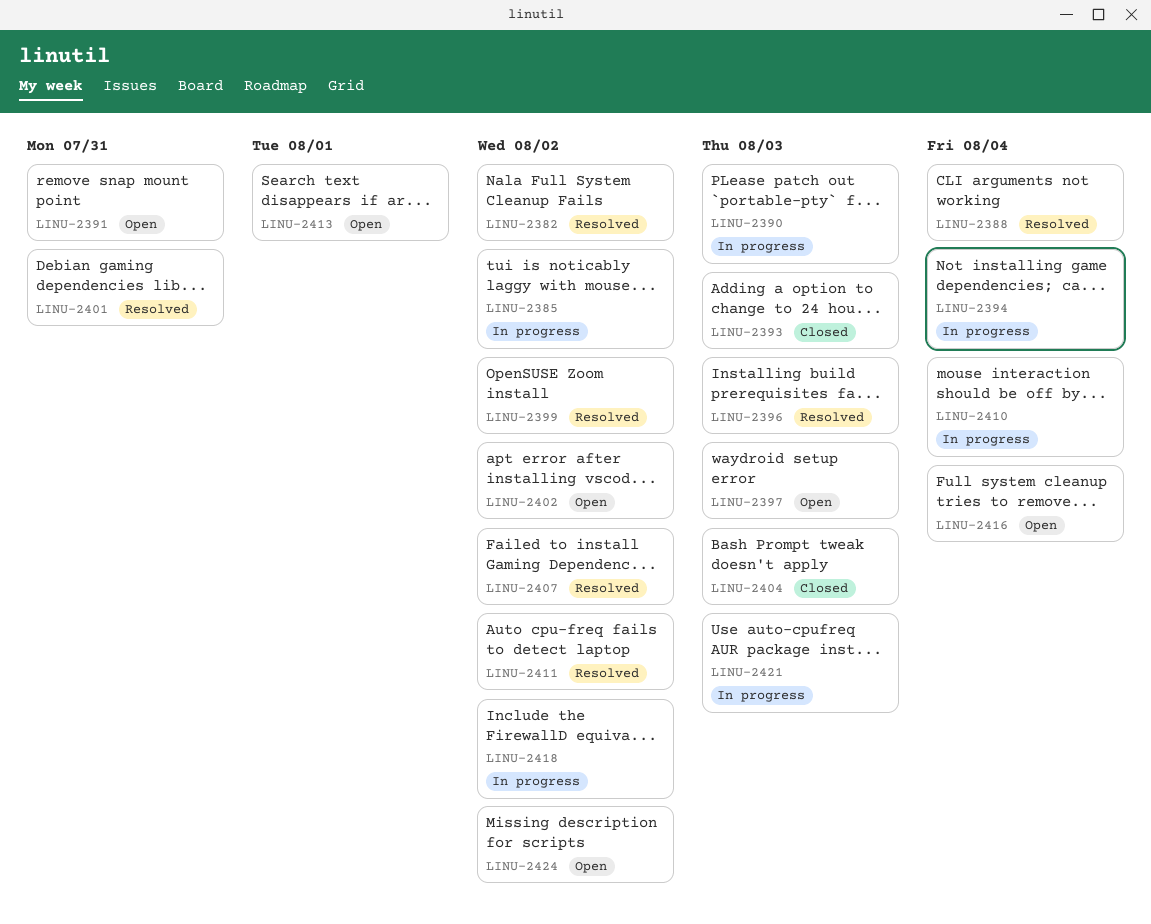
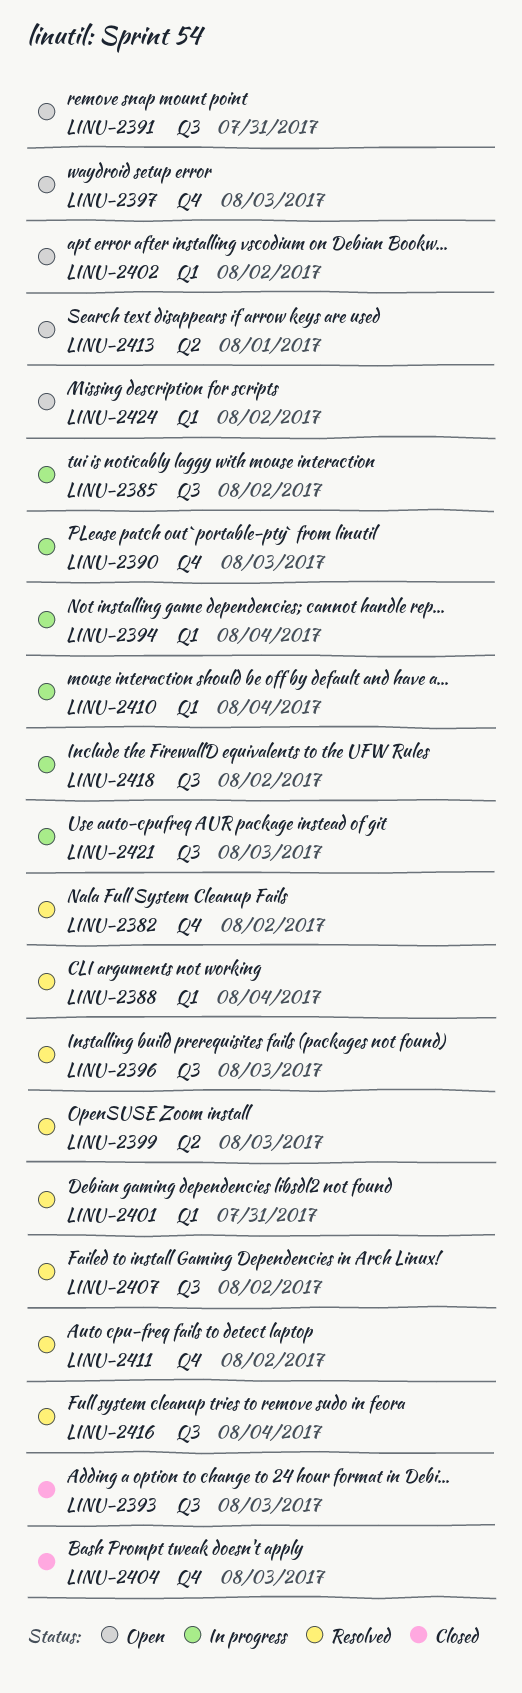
LINU-2399, due: Aug 2 -> Aug 3
LINU-2416, status: Open -> Resolved

